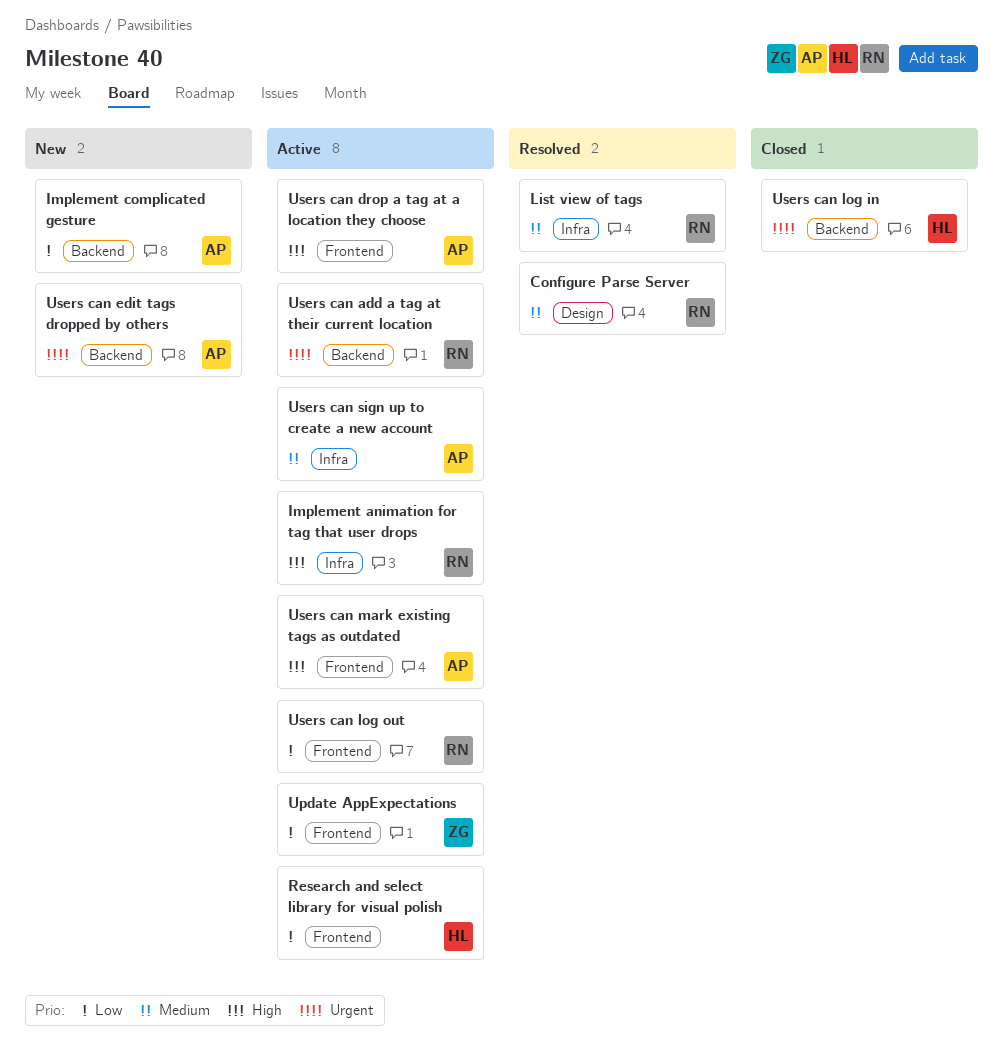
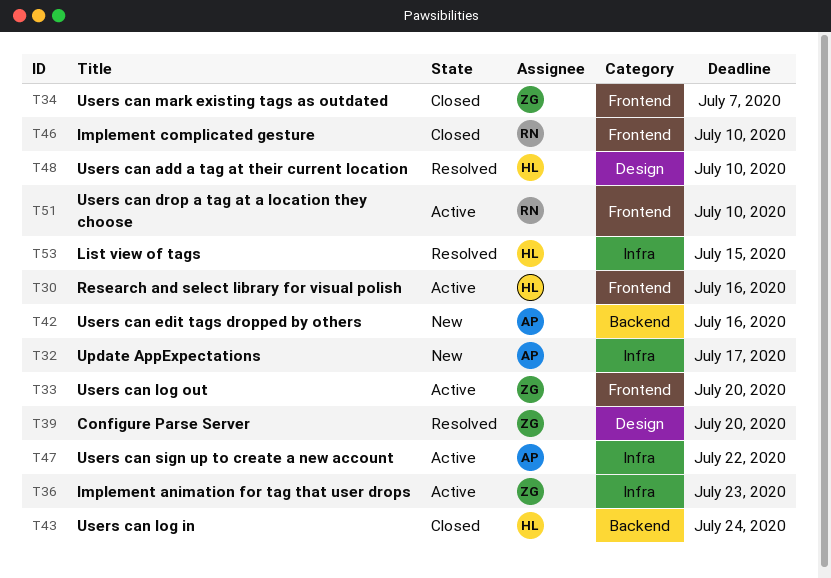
Configure Parse Server, owner: RN -> ZG
Implement animation for tag that user drops, owner: RN -> ZG
Implement complicated gesture, status: New -> Closed
Implement complicated gesture, owner: AP -> RN
Implement complicated gesture, label: Backend -> Frontend
List view of tags, owner: RN -> HL
Update AppExpectations, status: Active -> New
Update AppExpectations, owner: ZG -> AP
Update AppExpectations, label: Frontend -> Infra
Users can add a tag at their current location, status: Active -> Resolved
Users can add a tag at their current location, owner: RN -> HL
Users can add a tag at their current location, label: Backend -> Design
Users can drop a tag at a location they choose, owner: AP -> RN
Users can log out, owner: RN -> ZG
Users can mark existing tags as outdated, status: Active -> Closed
Users can mark existing tags as outdated, owner: AP -> ZG

